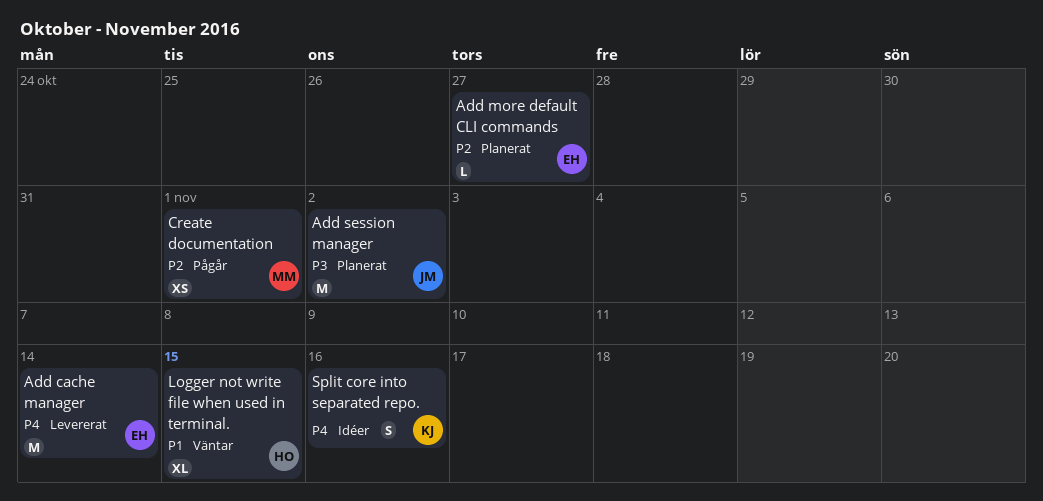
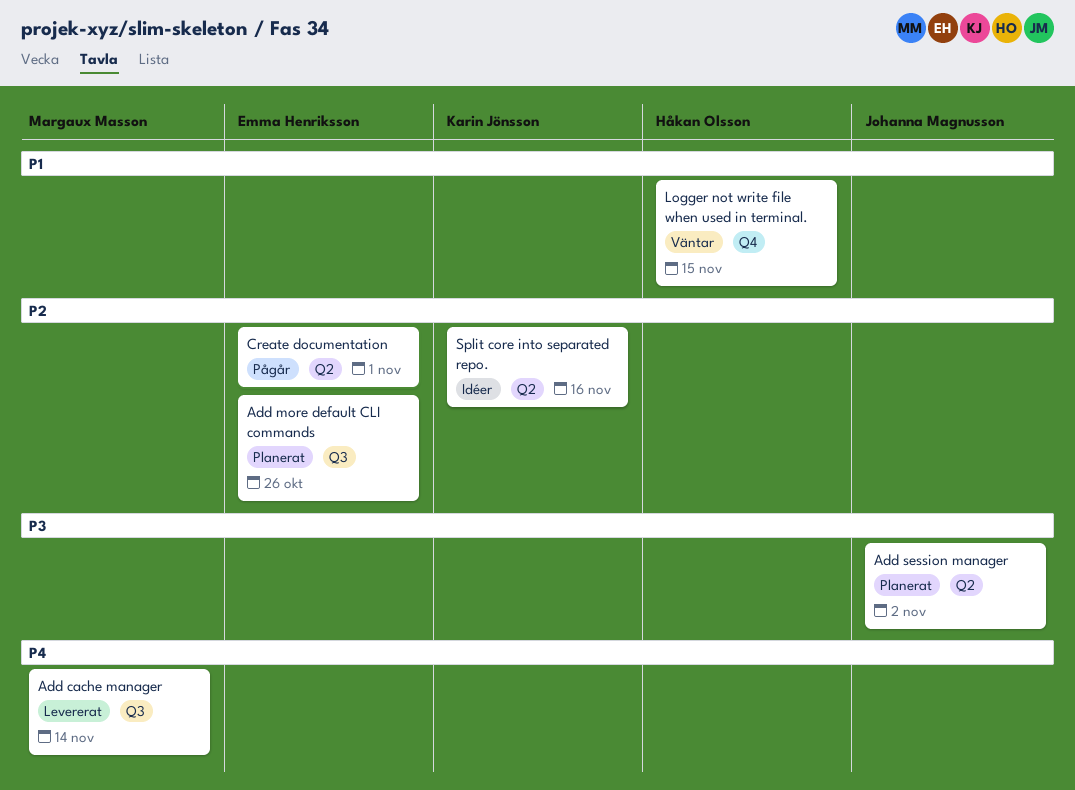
Add cache manager, owner: Emma Henriksson -> Margaux Masson
Add more default CLI commands, due: Oct 27 -> Oct 26
Create documentation, owner: Margaux Masson -> Emma Henriksson
Split core into separated repo., priority: P4 -> P2

